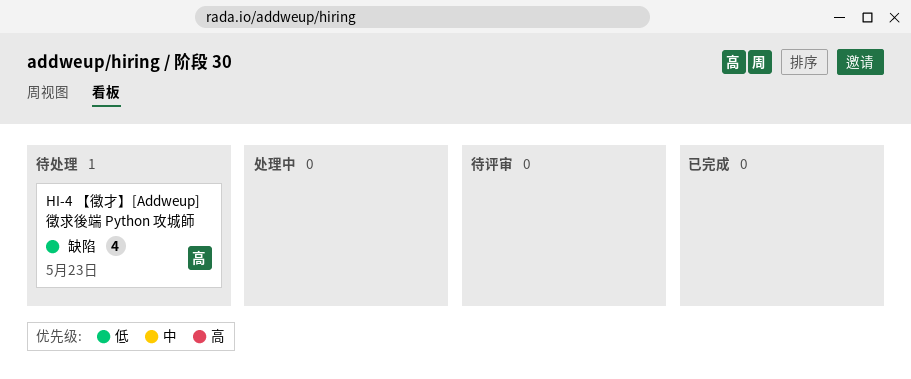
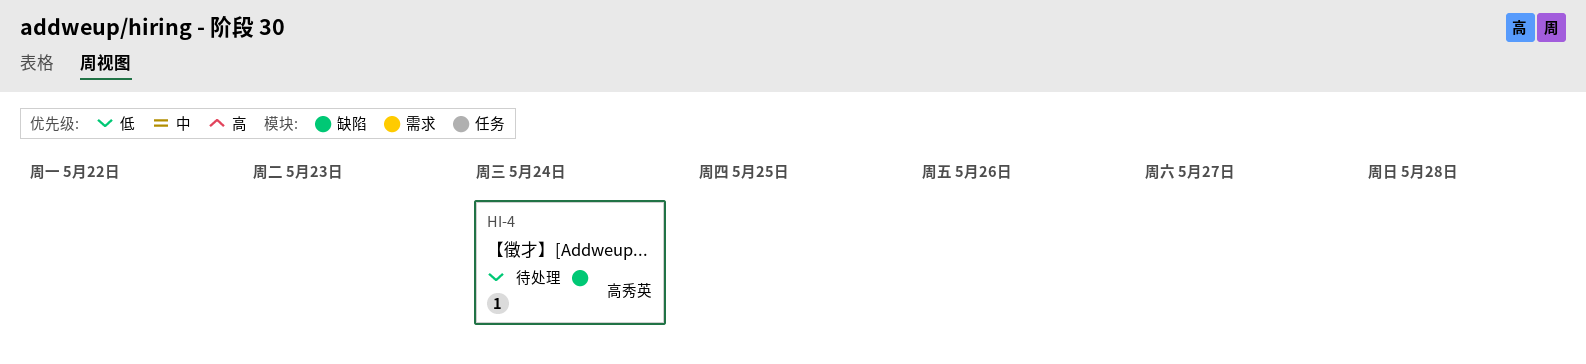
HI-4, estimate: 4 -> 1
HI-4, due: May 23 -> May 24

